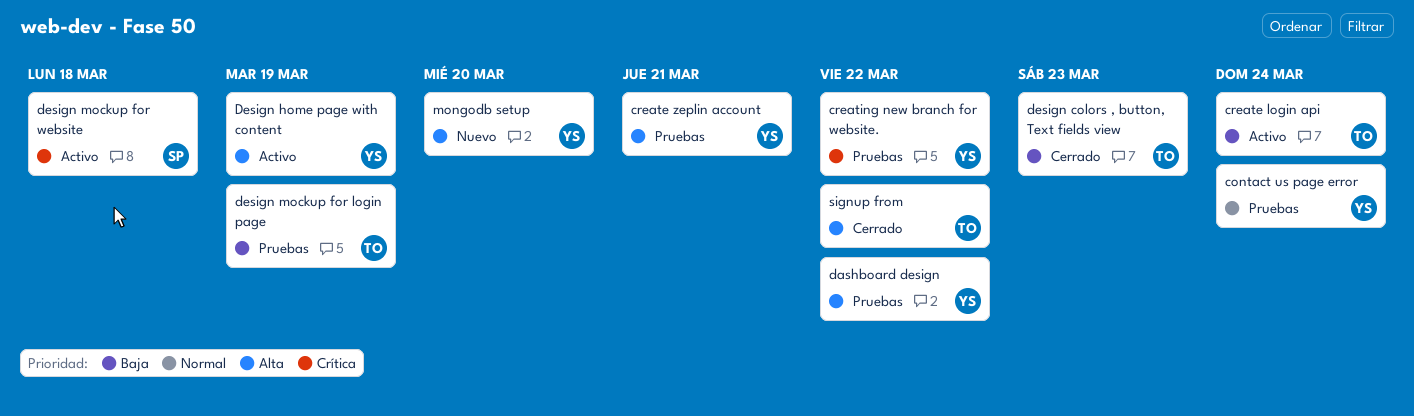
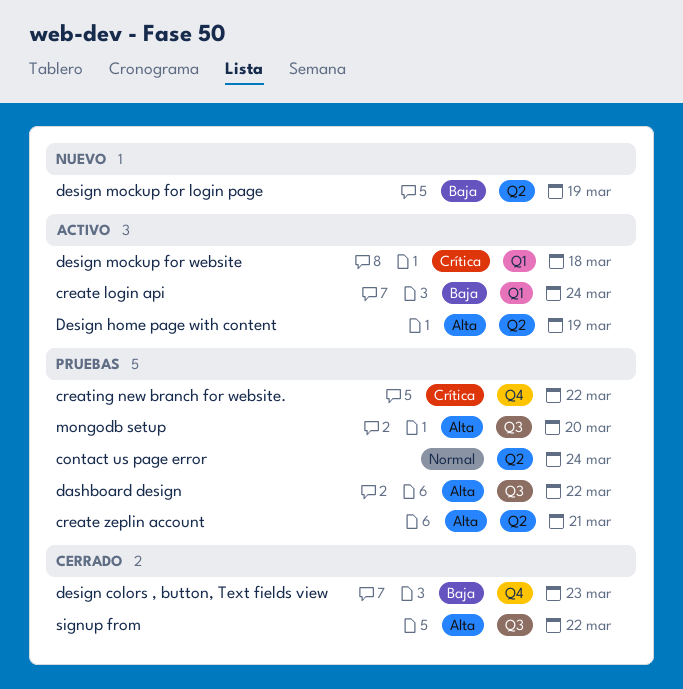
design mockup for login page, status: Pruebas -> Nuevo
mongodb setup, status: Nuevo -> Pruebas

